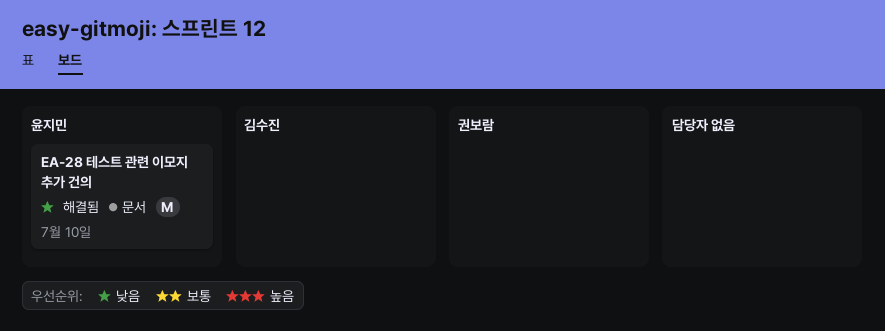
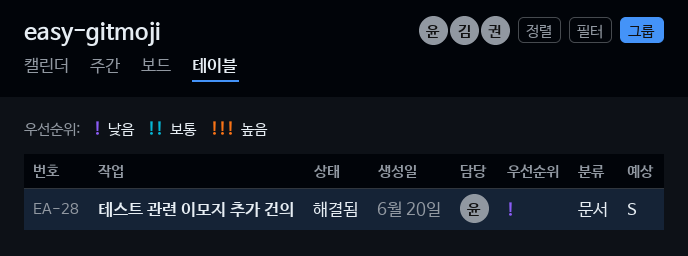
EA-28, estimate: M -> S

